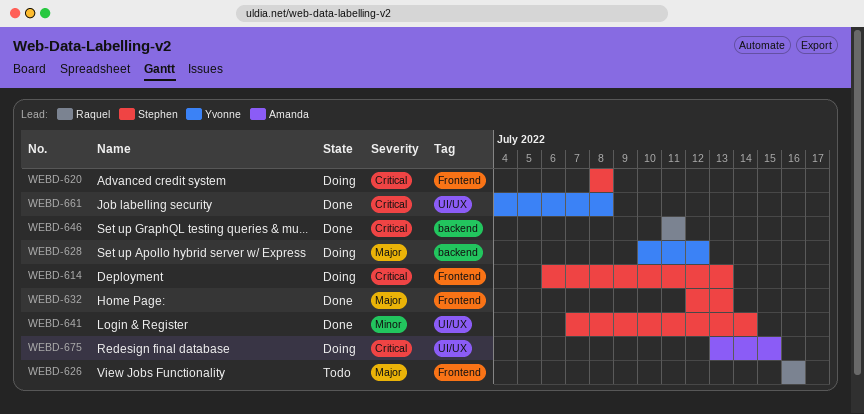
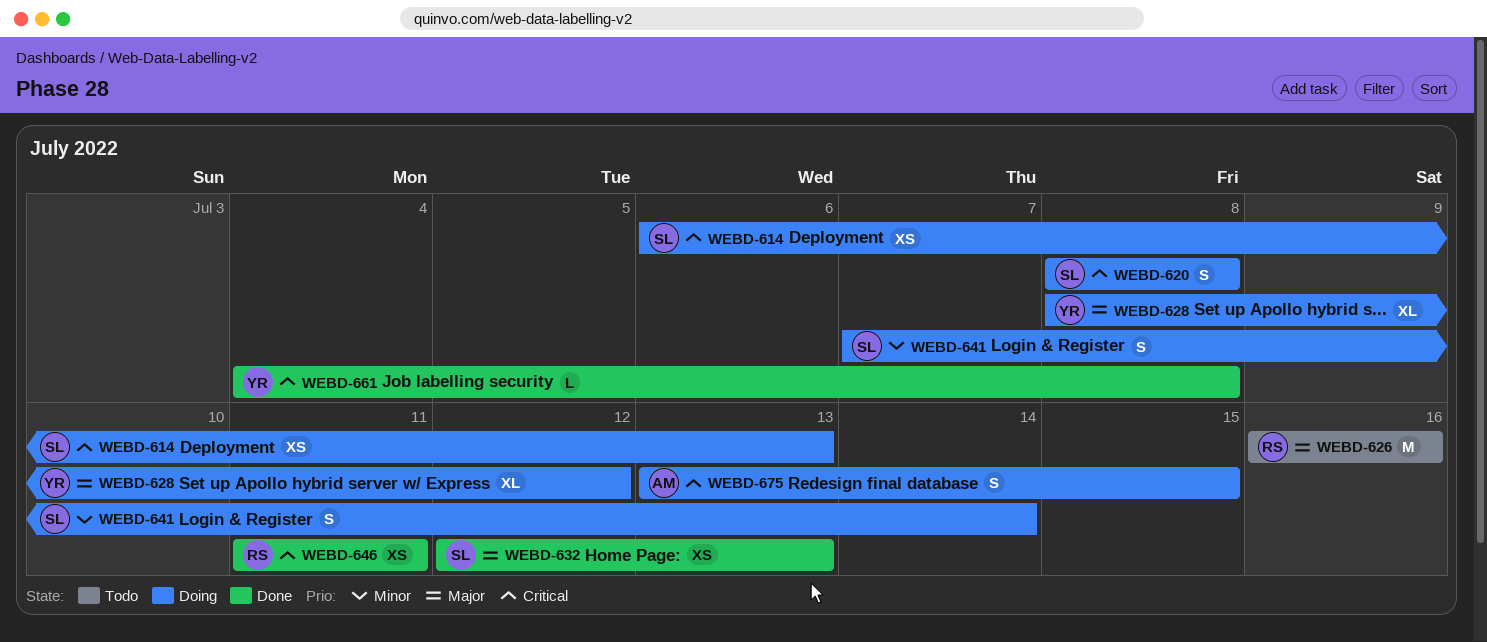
WEBD-628, start: Jul 10 -> Jul 8
WEBD-641, status: Done -> Doing

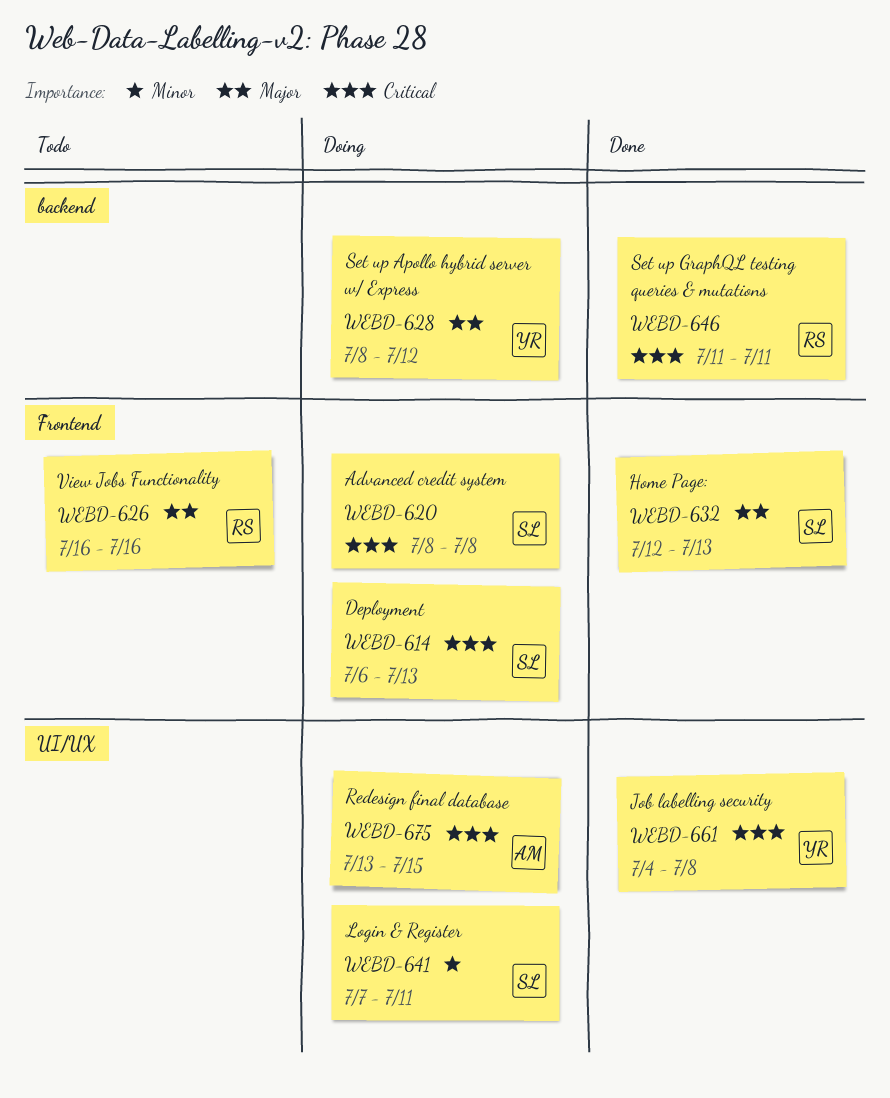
WEBD-641, due: Jul 14 -> Jul 11

